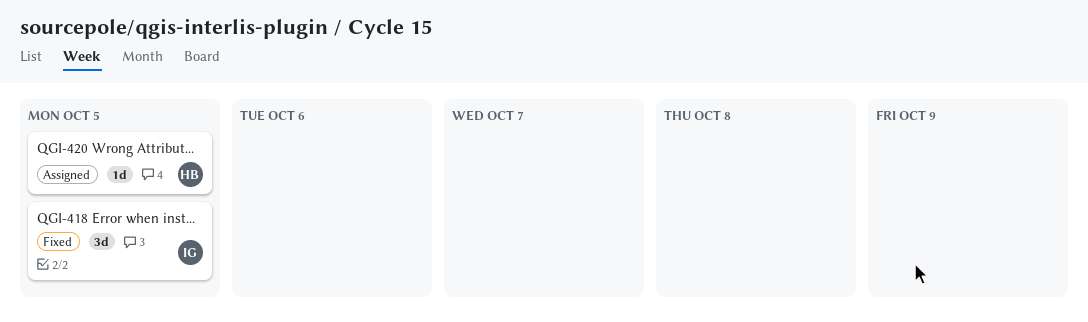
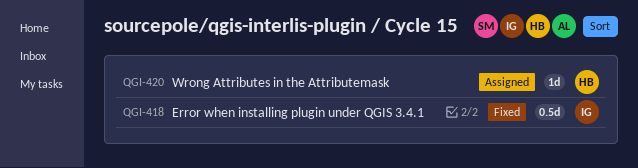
QGI-418, estimate: 3d -> 0.5d

